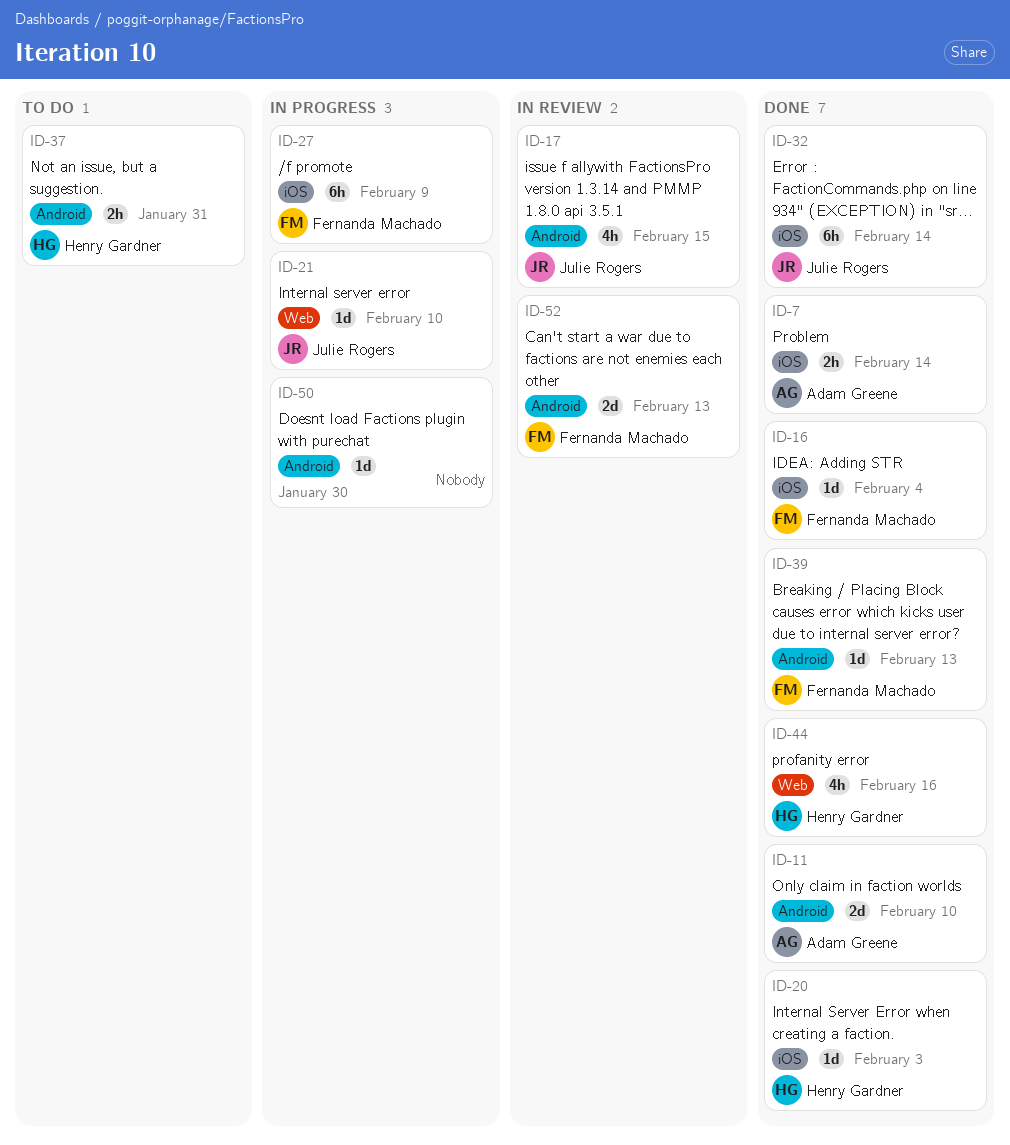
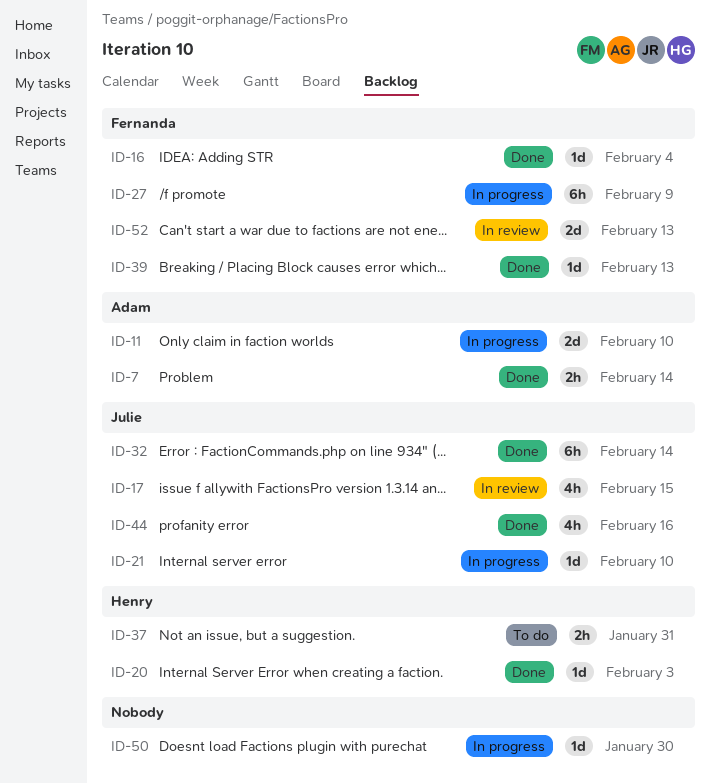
ID-11, status: Done -> In progress
ID-44, owner: Henry Gardner -> Julie Rogers

